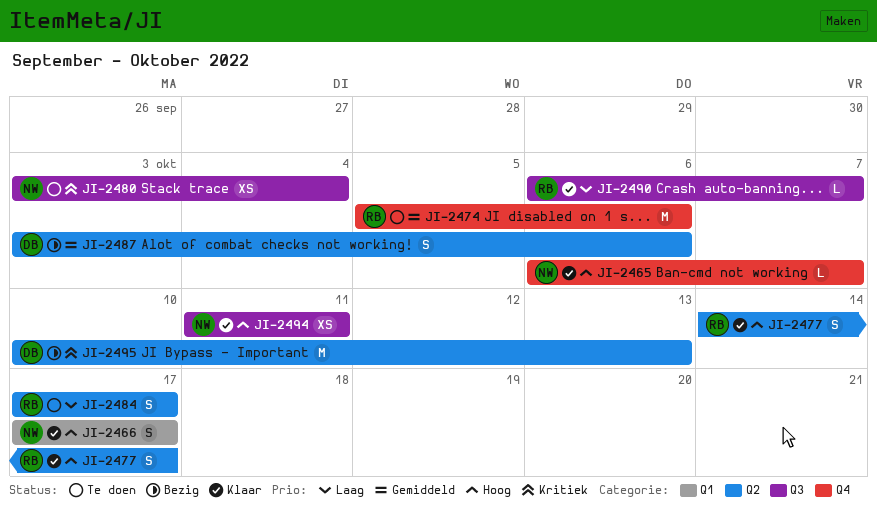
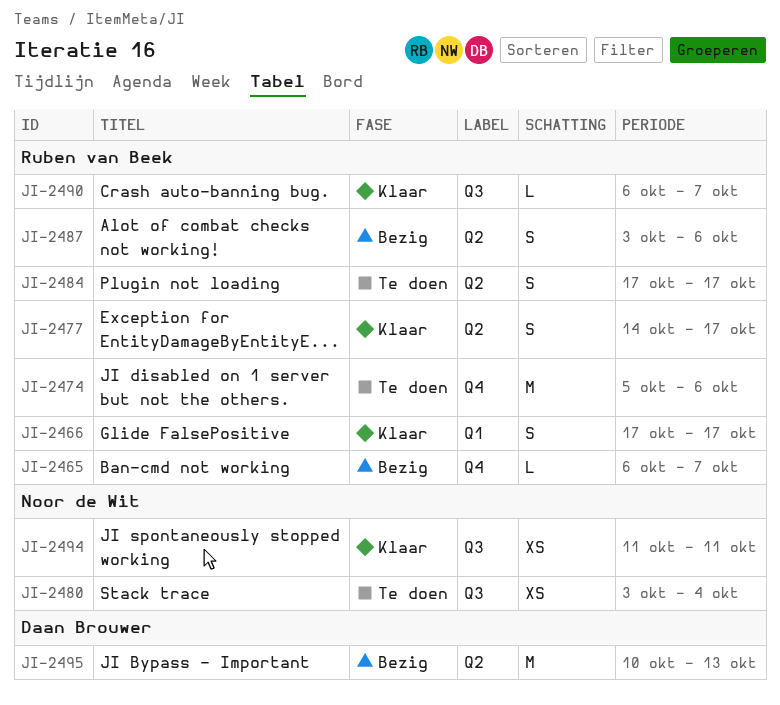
JI-2465, status: Klaar -> Bezig
JI-2465, owner: Noor de Wit -> Ruben van Beek
JI-2466, owner: Noor de Wit -> Ruben van Beek
JI-2487, owner: Daan Brouwer -> Ruben van Beek

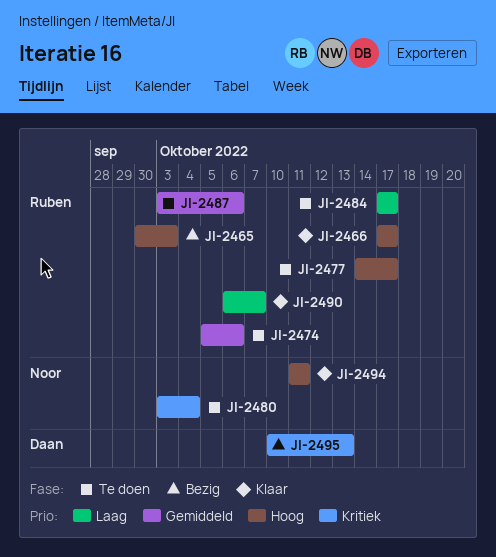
JI-2465, start: Oct 6 -> Sep 30
JI-2465, due: Oct 7 -> Oct 3
JI-2477, status: Klaar -> Te doen
JI-2487, status: Bezig -> Te doen

